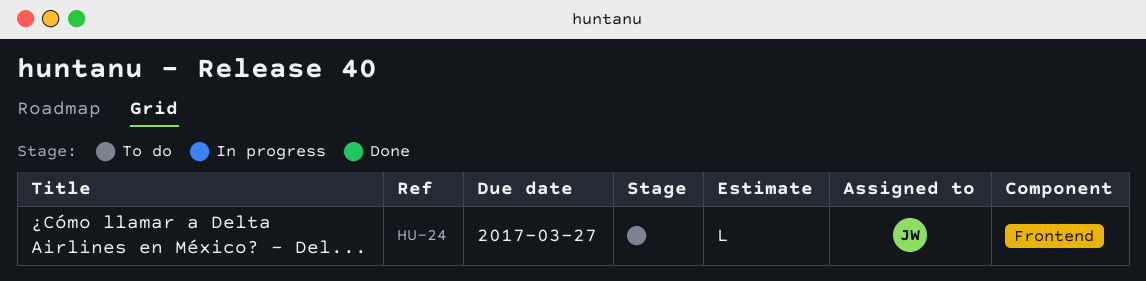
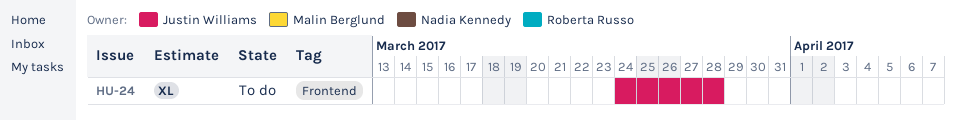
HU-24, estimate: L -> XL
HU-24, due: Mar 27 -> Mar 28

